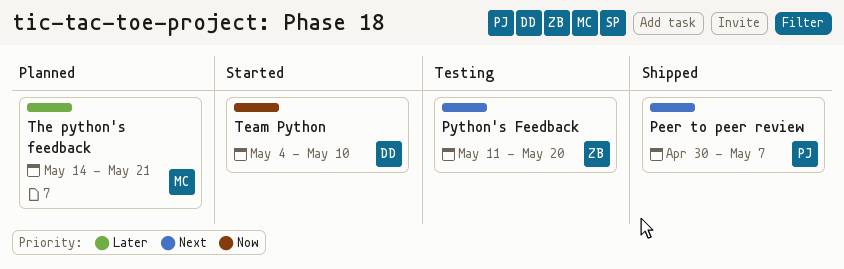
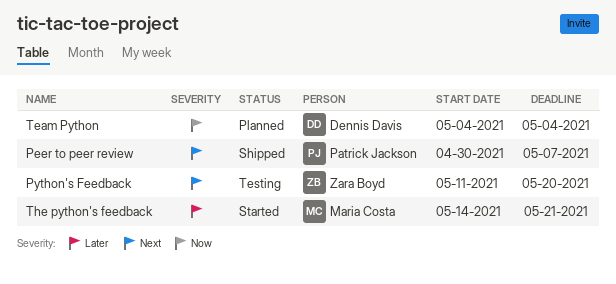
Team Python, status: Started -> Planned
Team Python, due: May 10 -> May 4
The python's feedback, status: Planned -> Started

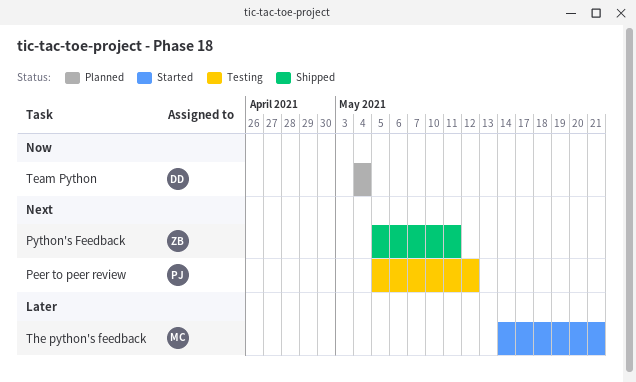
Peer to peer review, status: Shipped -> Testing
Peer to peer review, start: Apr 30 -> May 5
Peer to peer review, due: May 7 -> May 12
Python's Feedback, status: Testing -> Shipped
Python's Feedback, start: May 11 -> May 5
Python's Feedback, due: May 20 -> May 11

